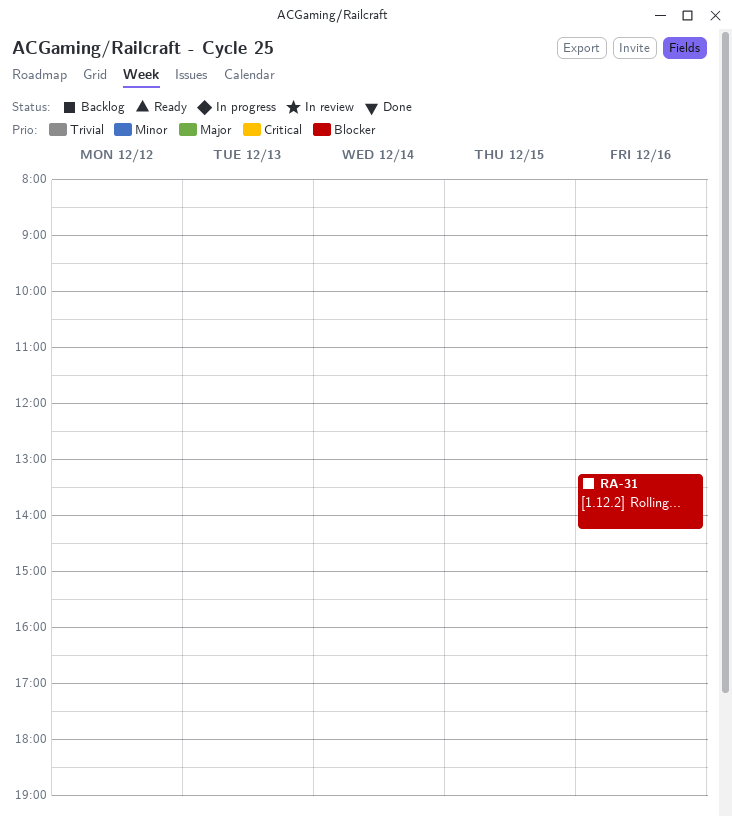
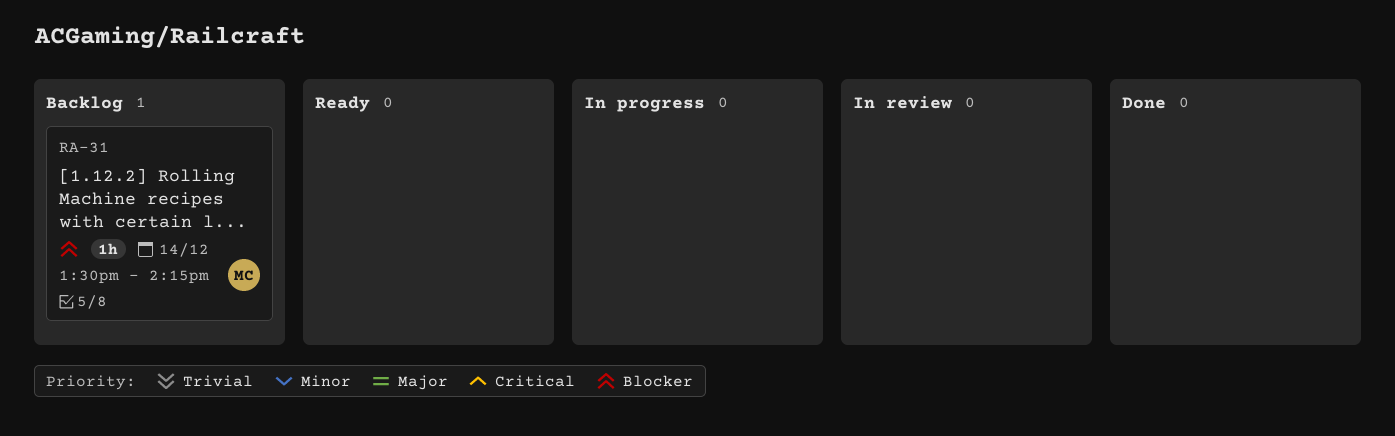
RA-31, day: Dec 16 -> Dec 14
RA-31, begins: 13:15 -> 13:30

